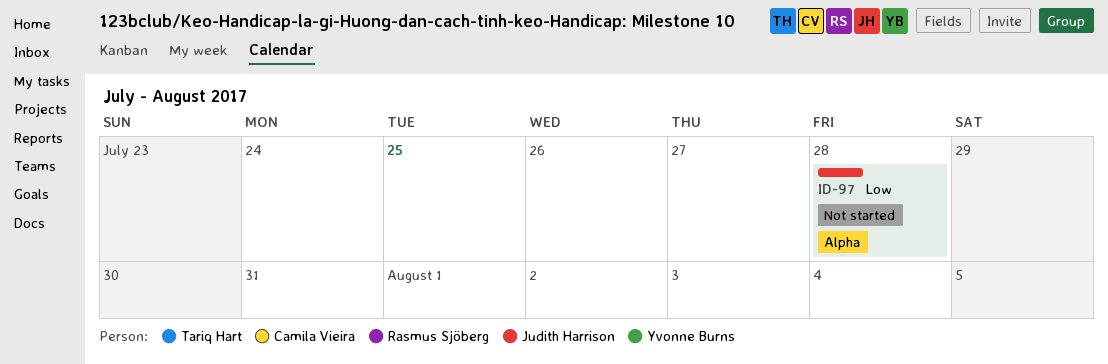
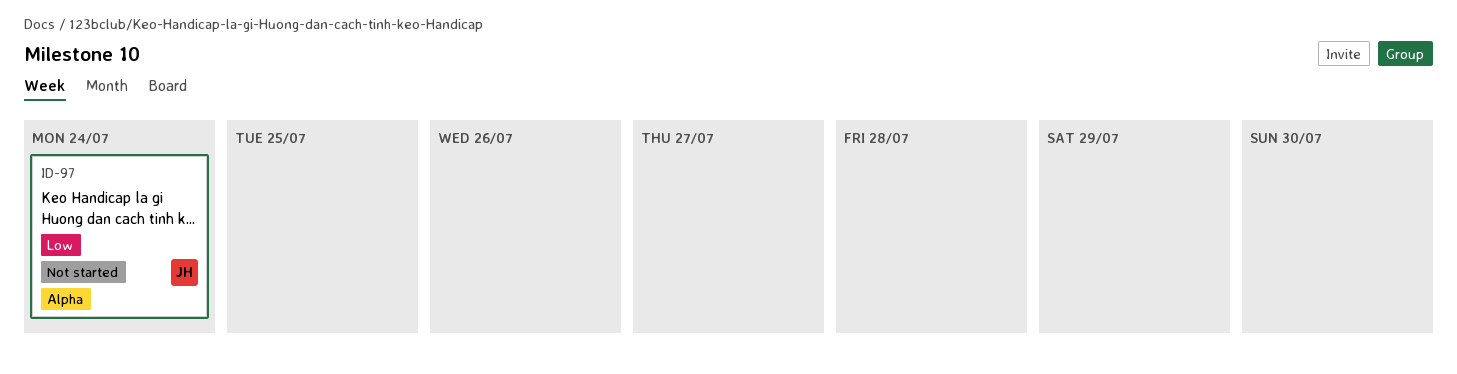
ID-97, due: Jul 28 -> Jul 24

